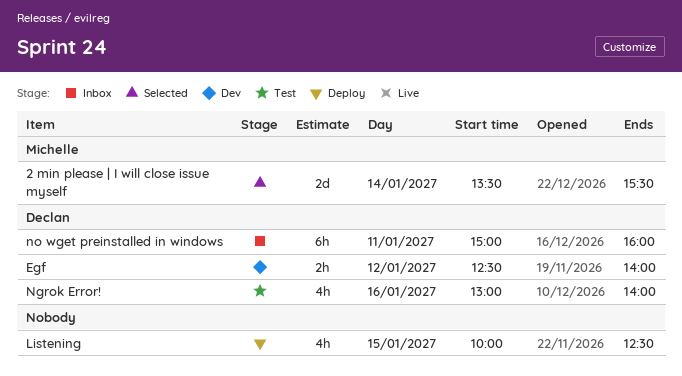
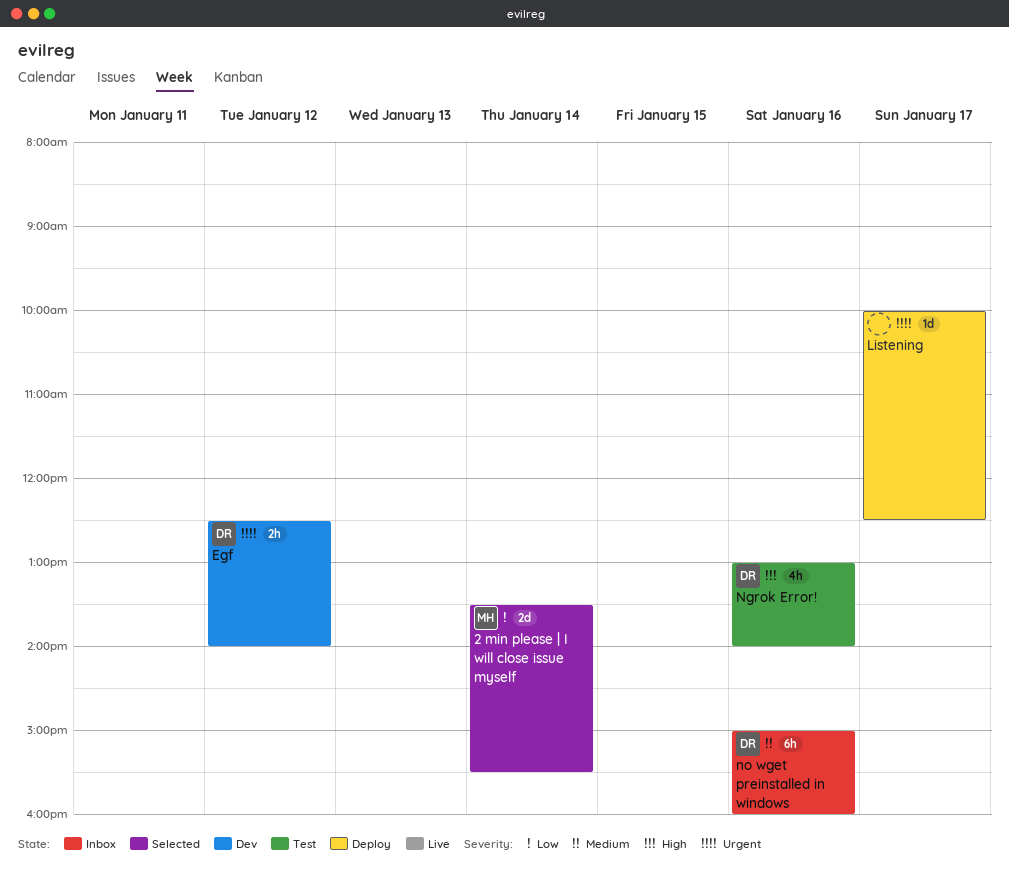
Listening, estimate: 4h -> 1d
Listening, day: Jan 15 -> Jan 17
no wget preinstalled in windows, day: Jan 11 -> Jan 16

